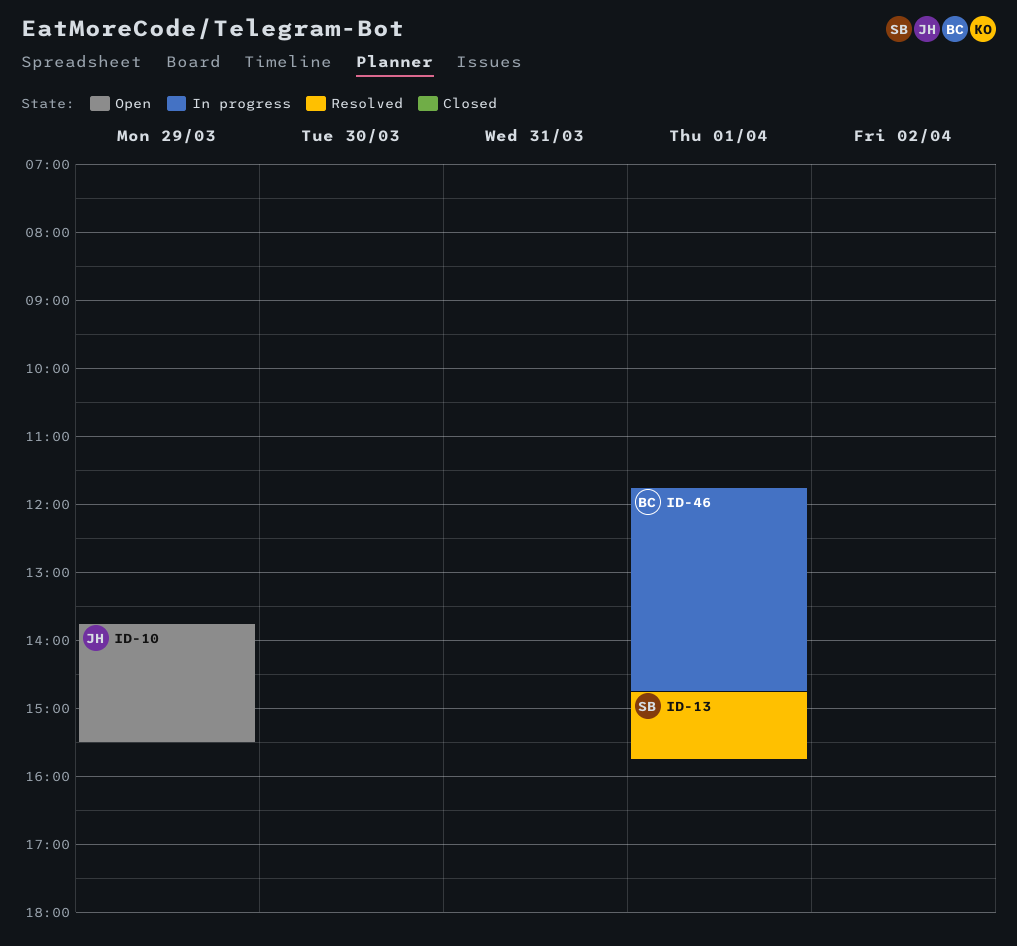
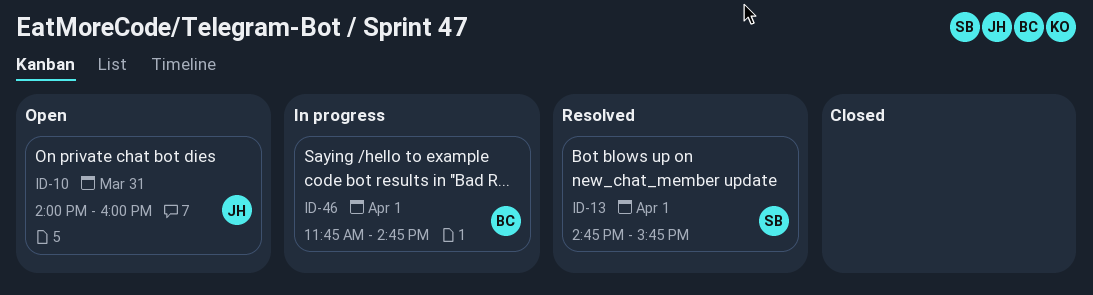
ID-10, day: Mar 29 -> Mar 31
ID-10, begins: 13:45 -> 14:00
ID-10, ends: 15:30 -> 16:00

